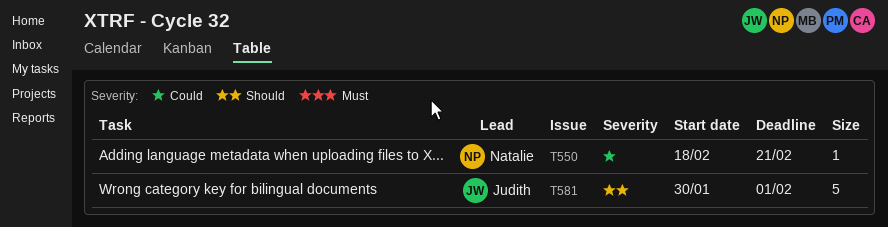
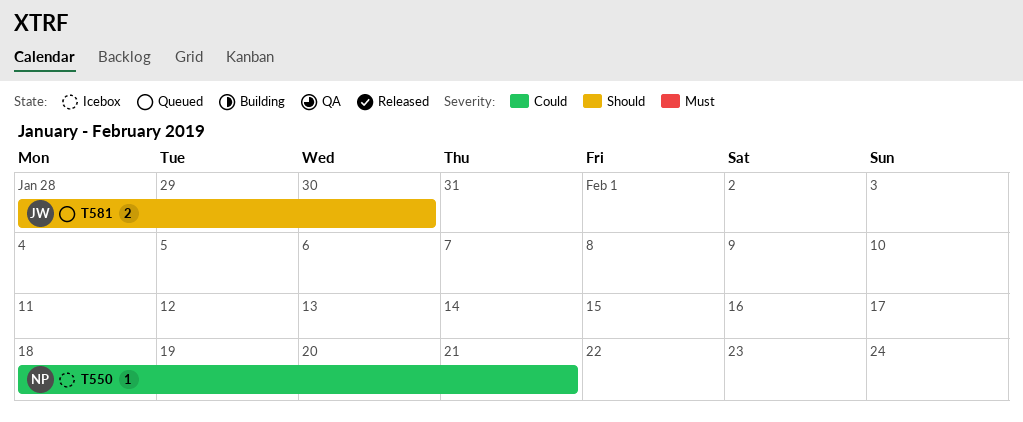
T581, estimate: 5 -> 2
T581, start: Jan 30 -> Jan 28
T581, due: Feb 1 -> Jan 30

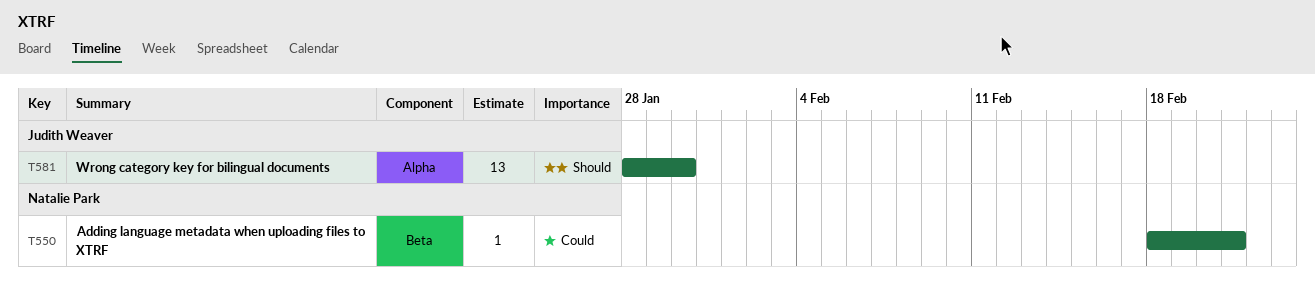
T581, estimate: 2 -> 13

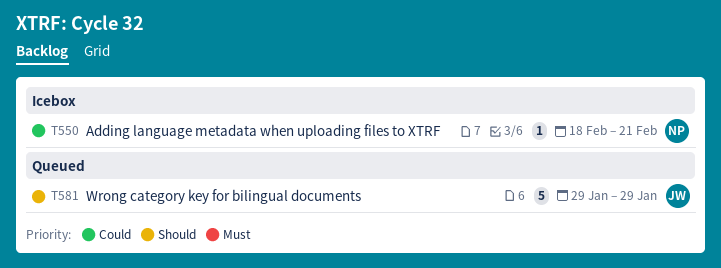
T581, estimate: 13 -> 5
T581, start: Jan 28 -> Jan 29
T581, due: Jan 30 -> Jan 29

